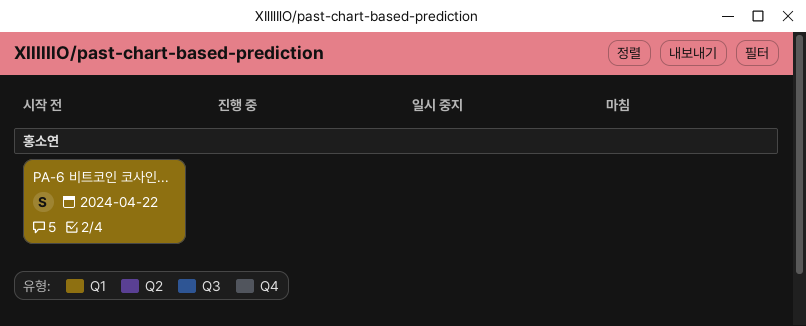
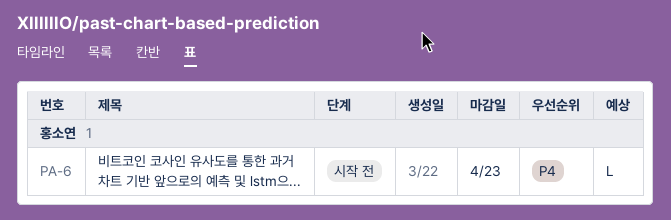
PA-6, estimate: S -> L
PA-6, due: Apr 22 -> Apr 23

